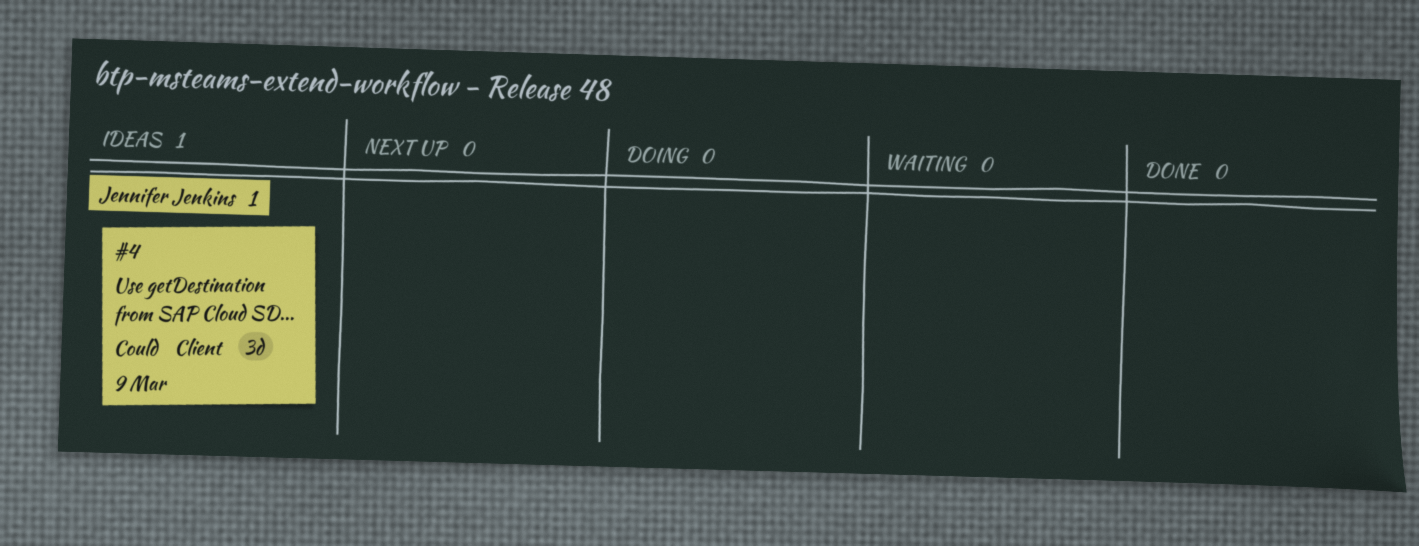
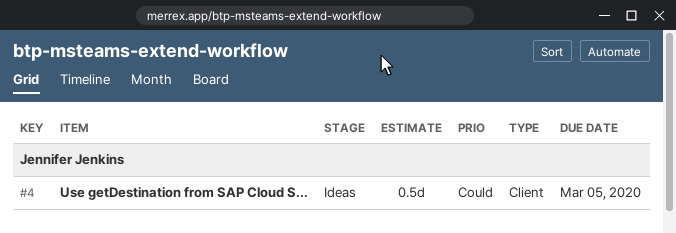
#4, estimate: 3d -> 0.5d
#4, due: Mar 9 -> Mar 5

